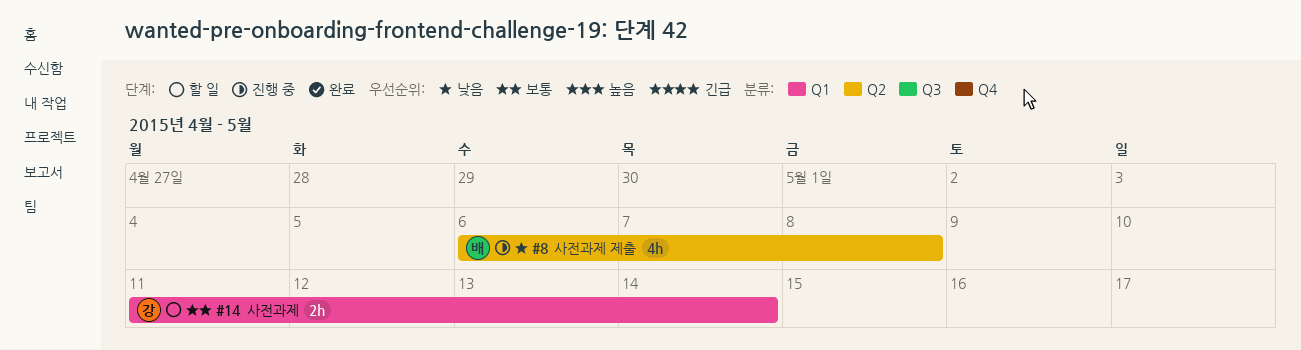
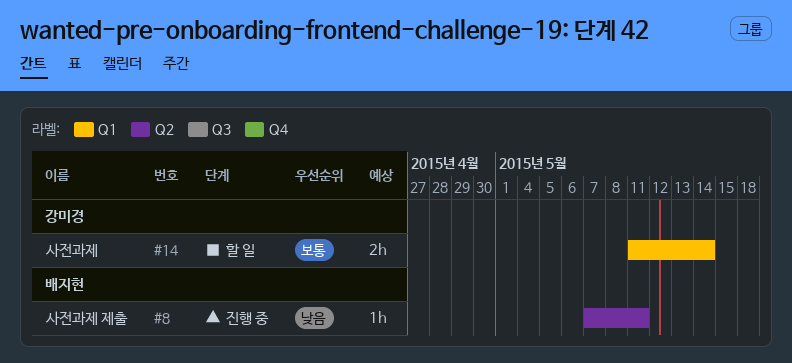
#8, estimate: 4h -> 1h
#8, start: May 6 -> May 7
#8, due: May 8 -> May 11

